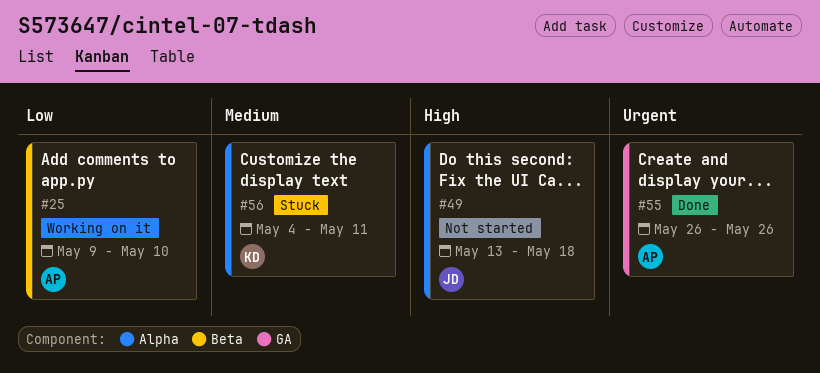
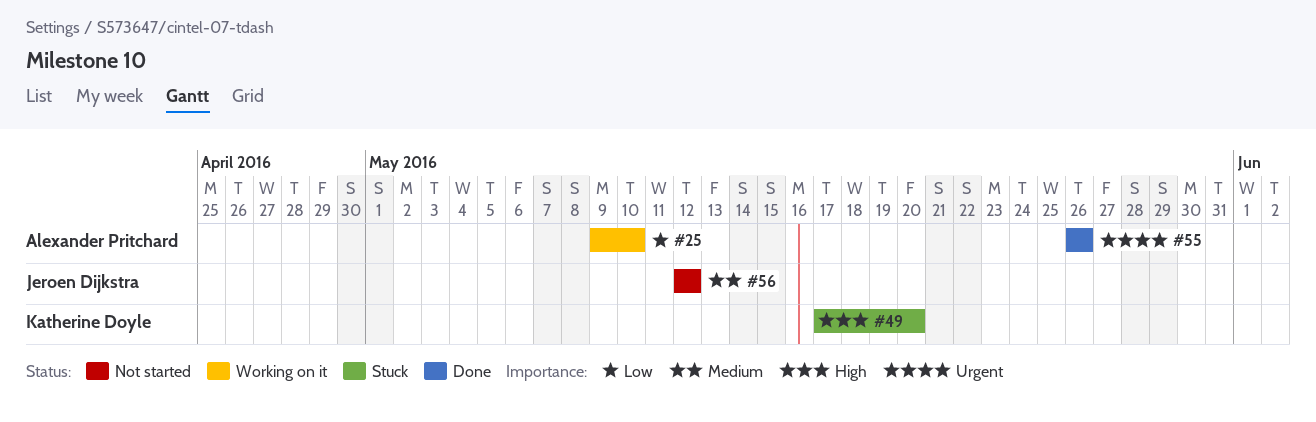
#49, status: Not started -> Stuck
#49, owner: Jeroen Dijkstra -> Katherine Doyle
#49, start: May 13 -> May 17
#49, due: May 18 -> May 20
#56, status: Stuck -> Not started
#56, owner: Katherine Doyle -> Jeroen Dijkstra
#56, start: May 4 -> May 12
#56, due: May 11 -> May 12

